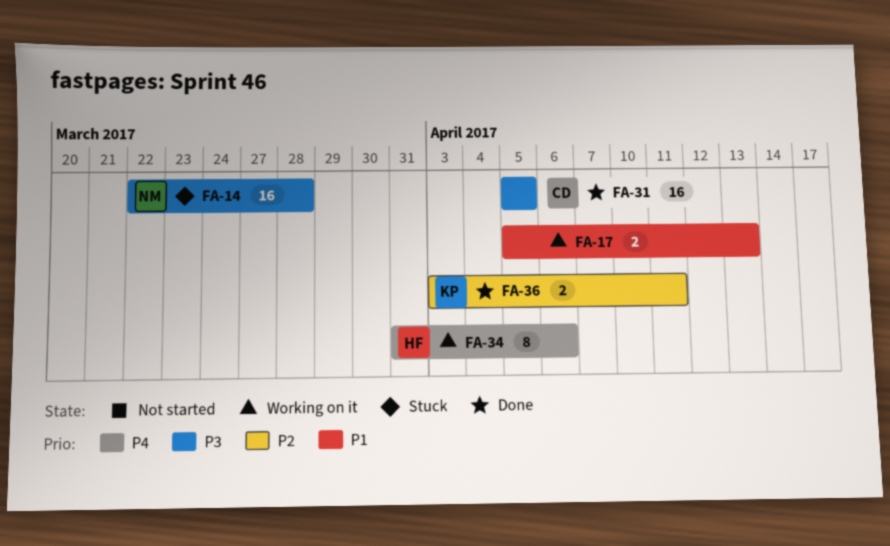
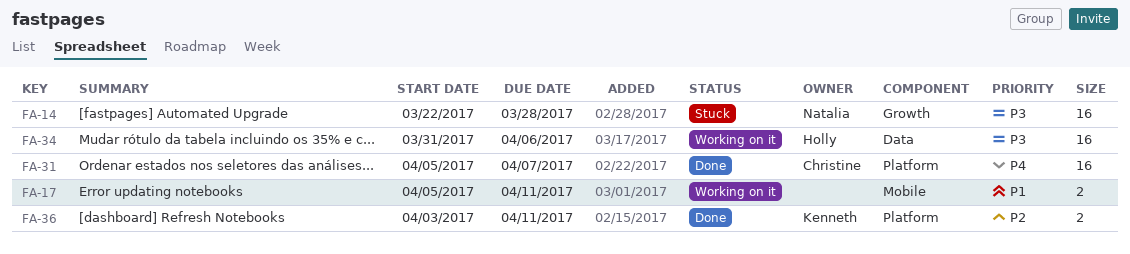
FA-17, due: Apr 13 -> Apr 11
FA-31, priority: P3 -> P4
FA-31, due: Apr 5 -> Apr 7
FA-34, priority: P4 -> P3
FA-34, estimate: 8 -> 16

